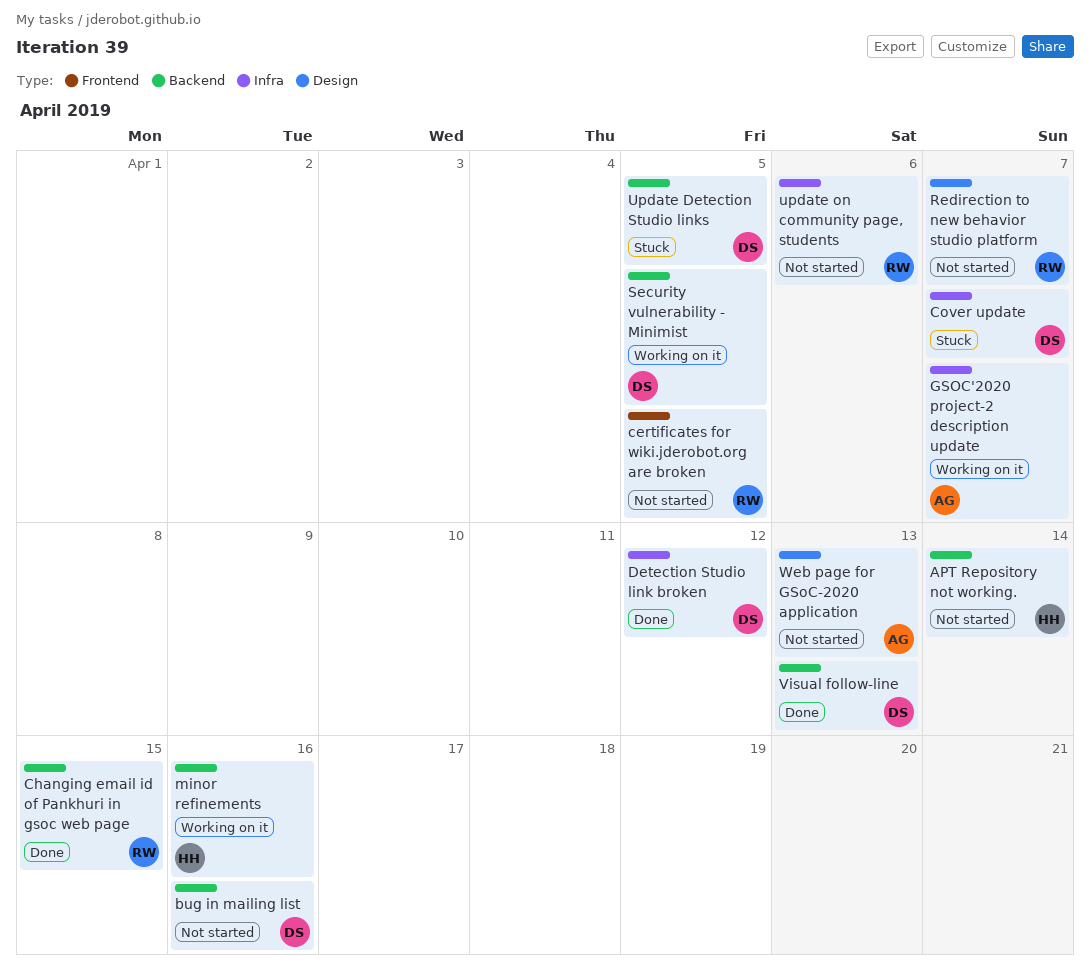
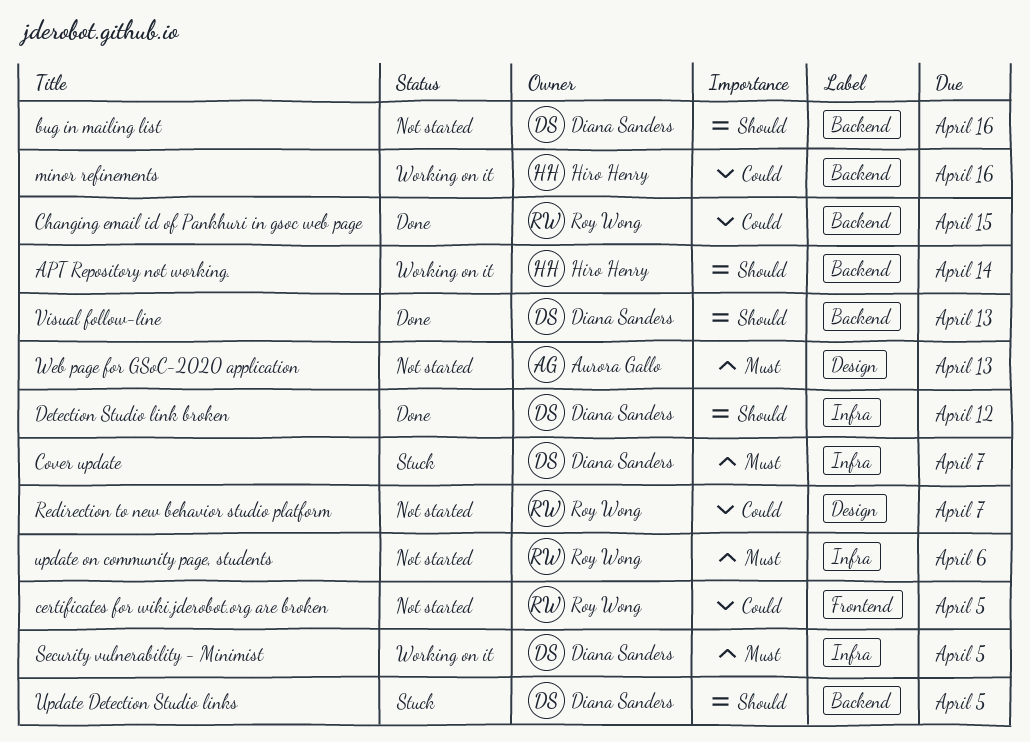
APT Repository not working., status: Not started -> Working on it
GSOC'2020 project-2 description update: present -> none
Security vulnerability - Minimist, label: Backend -> Infra

